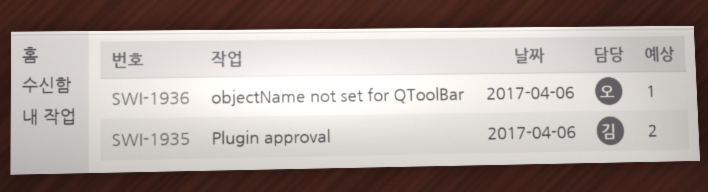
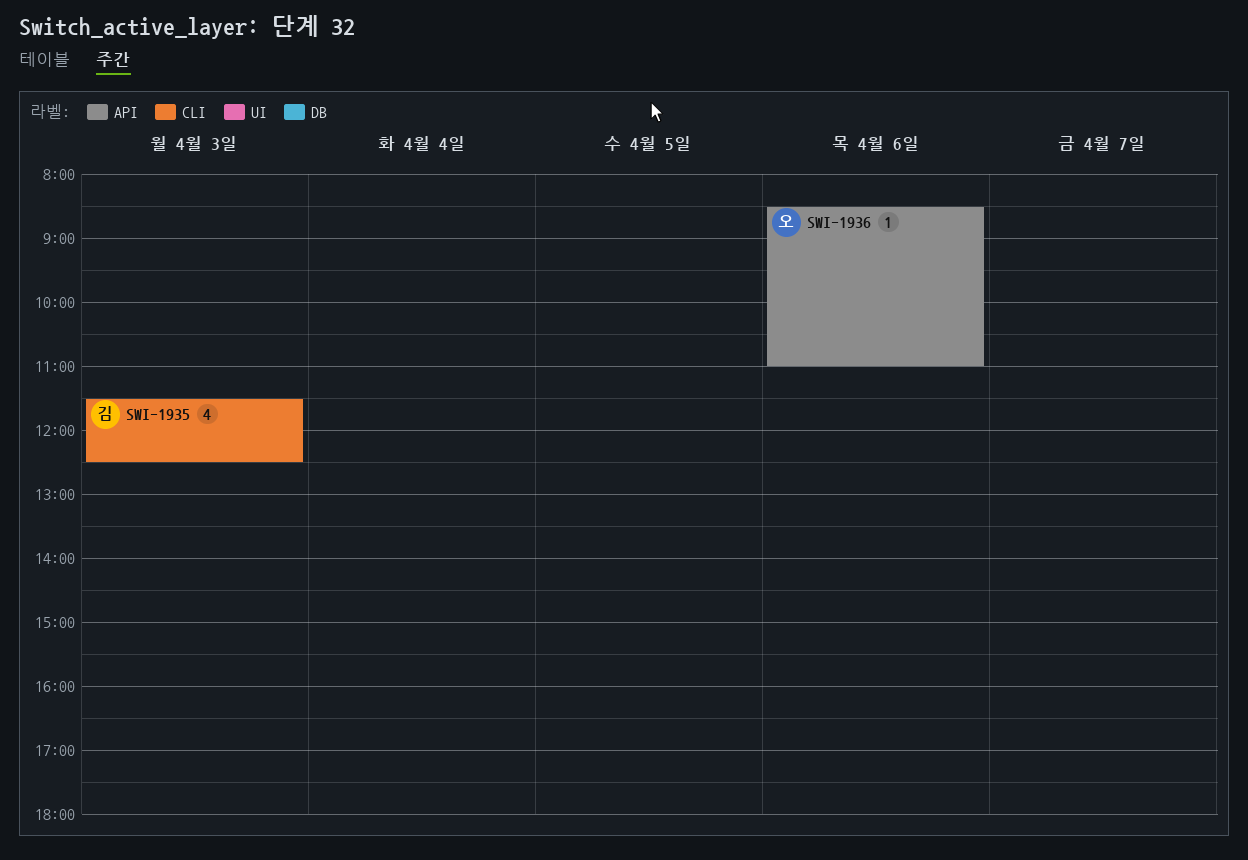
SWI-1935, estimate: 2 -> 4
SWI-1935, day: Apr 6 -> Apr 3

